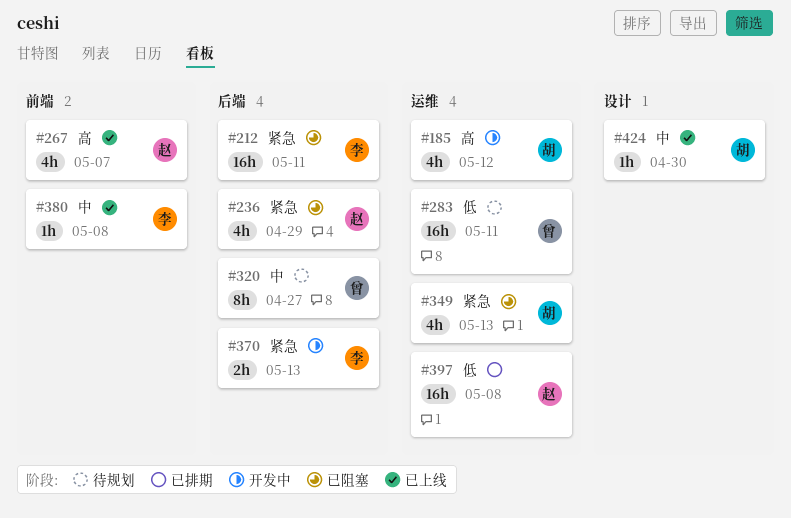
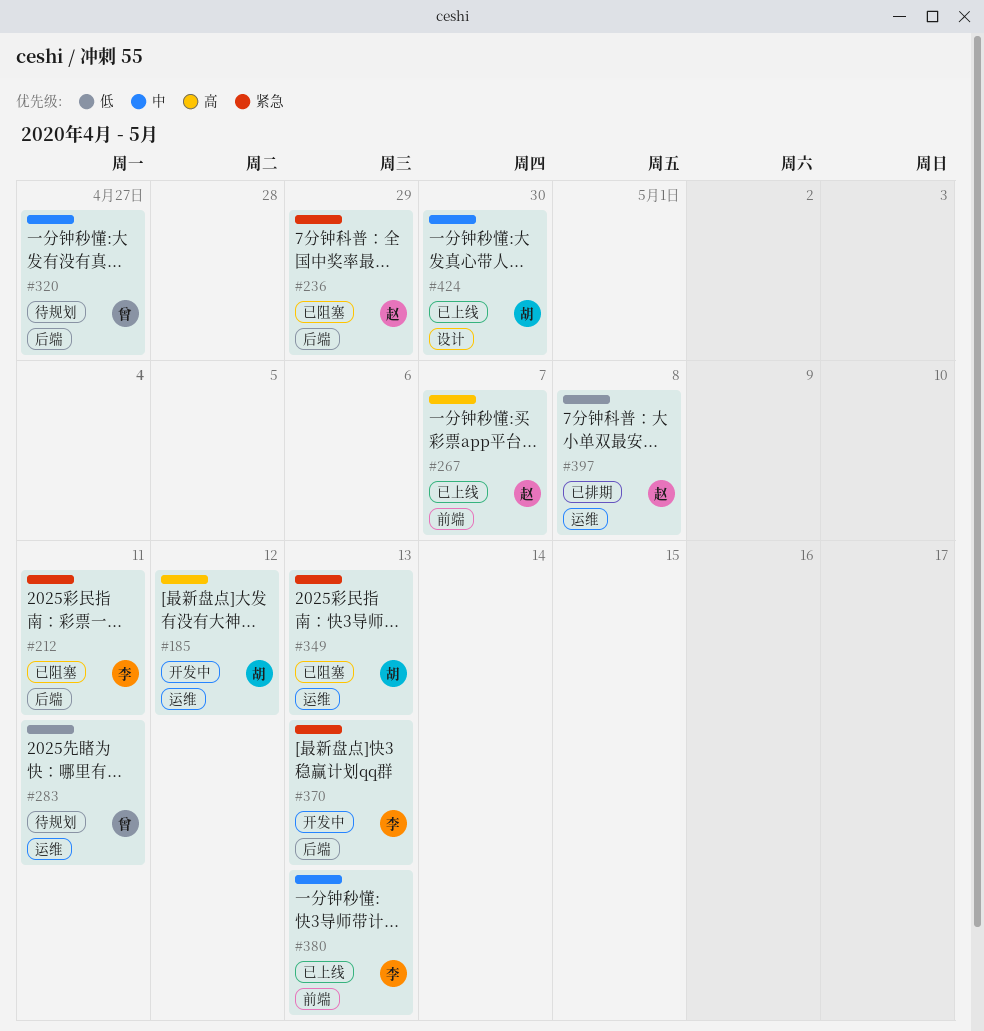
#380, due: May 8 -> May 13

